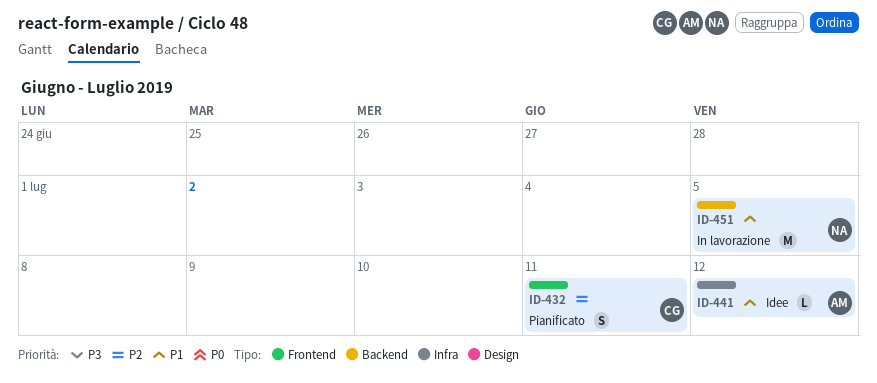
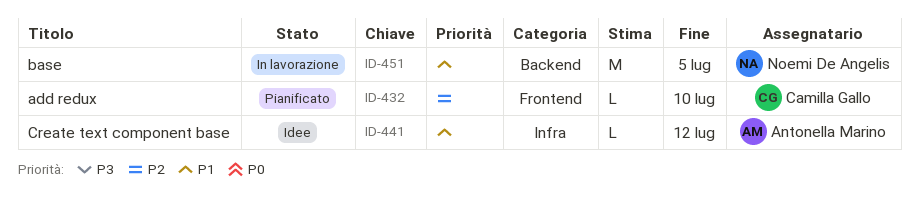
ID-432, estimate: S -> L
ID-432, due: Jul 11 -> Jul 10

